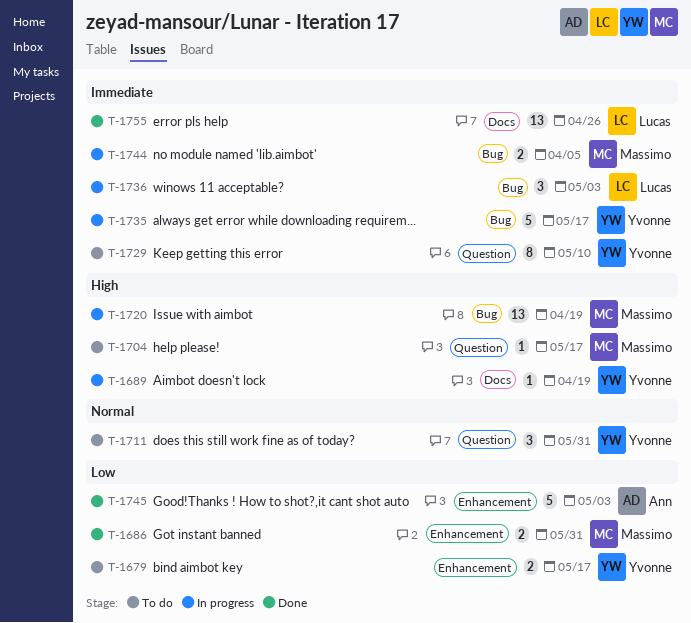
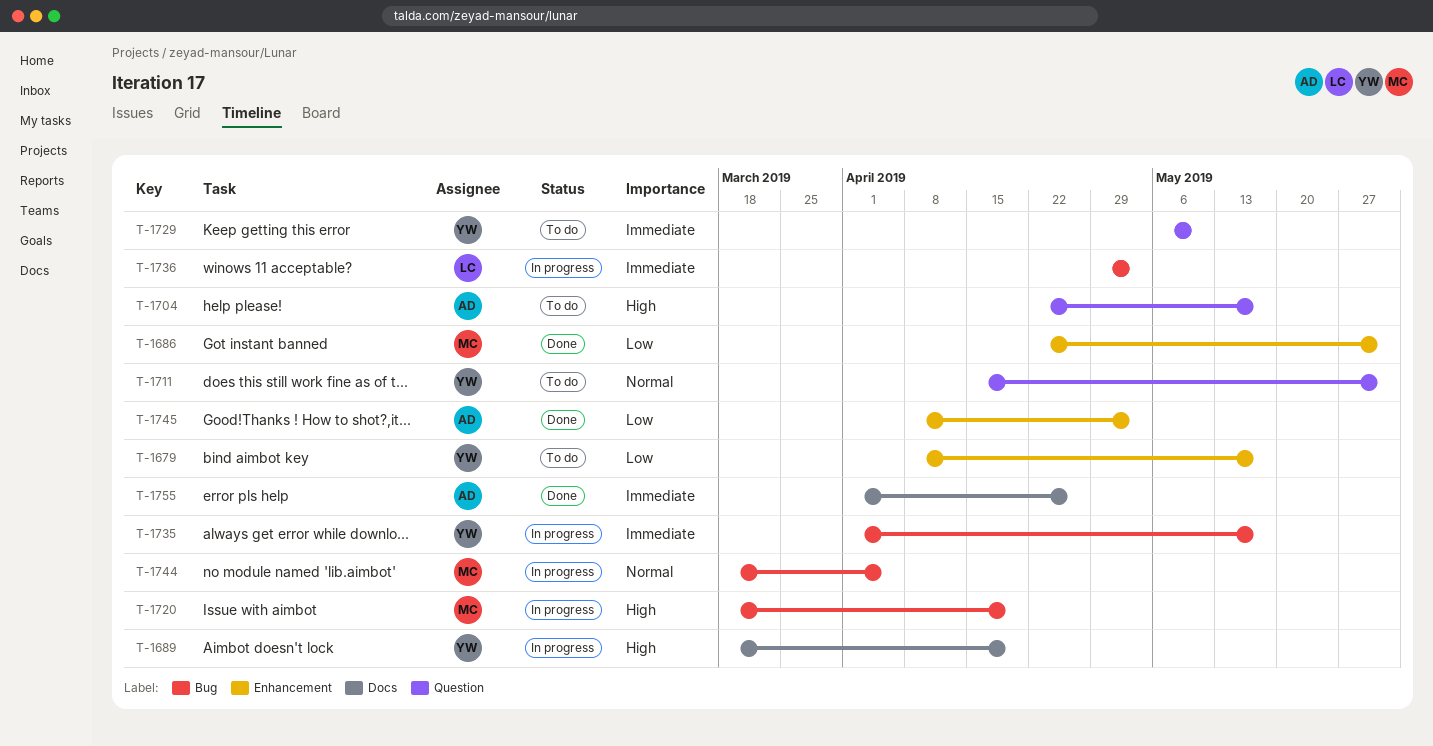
T-1704, owner: Massimo -> Ann
T-1744, priority: Immediate -> Normal
T-1755, owner: Lucas -> Ann

